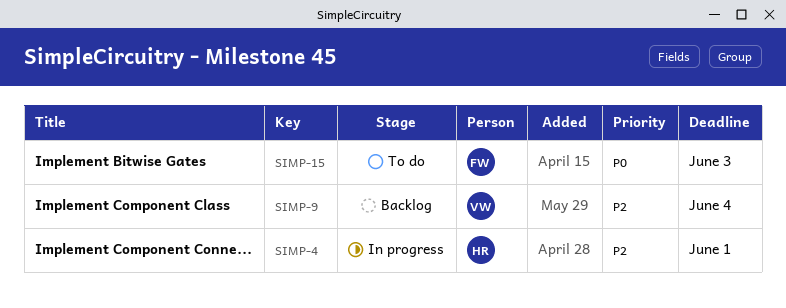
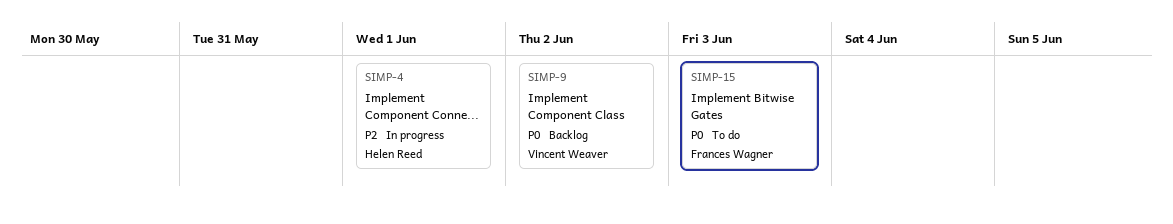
SIMP-9, priority: P2 -> P0
SIMP-9, due: Jun 4 -> Jun 2

